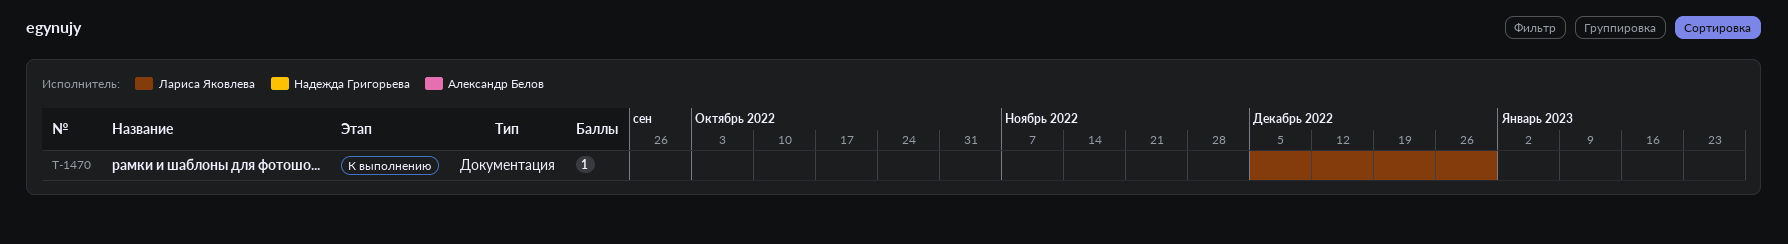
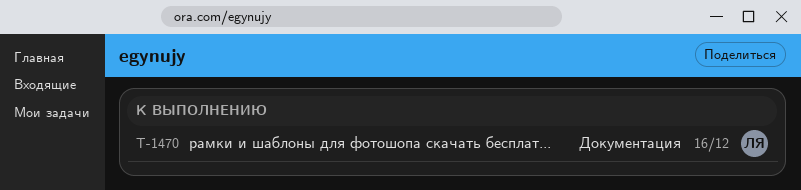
T-1470, due: Dec 30 -> Dec 16

